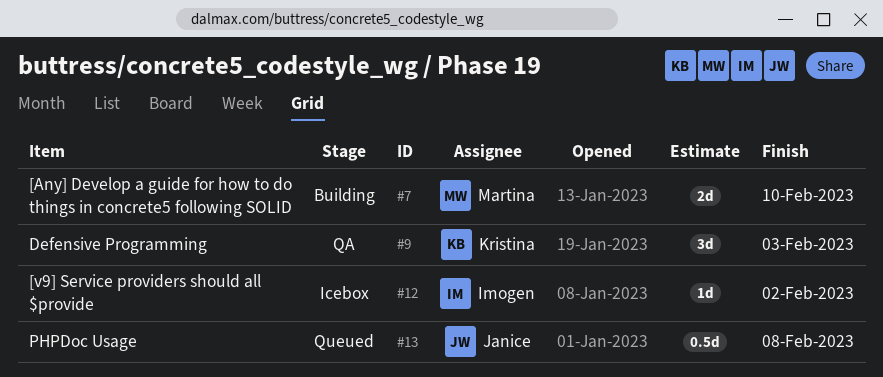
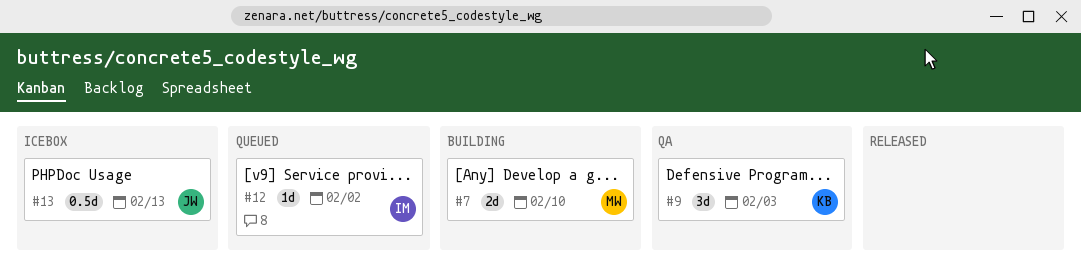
#12, status: Icebox -> Queued
#13, status: Queued -> Icebox
#13, due: Feb 8 -> Feb 13

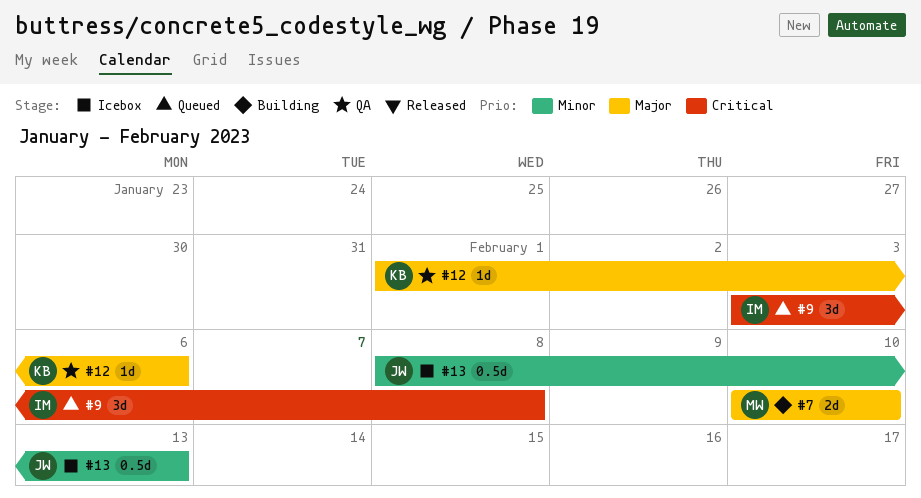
#9, status: QA -> Queued
#9, owner: KB -> IM
#9, due: Feb 3 -> Feb 8
#12, status: Queued -> QA
#12, owner: IM -> KB
#12, due: Feb 2 -> Feb 6

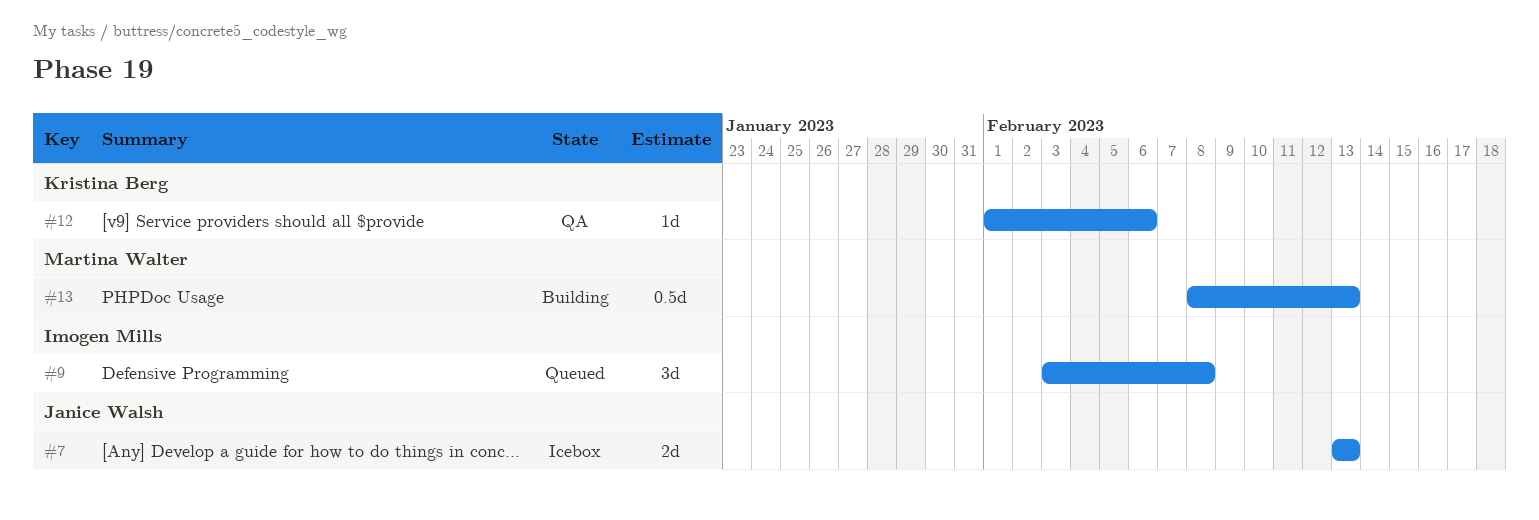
#7, status: Building -> Icebox
#7, owner: Martina Walter -> Janice Walsh
#7, start: Feb 10 -> Feb 13
#7, due: Feb 10 -> Feb 13
#13, status: Icebox -> Building
#13, owner: Janice Walsh -> Martina Walter

